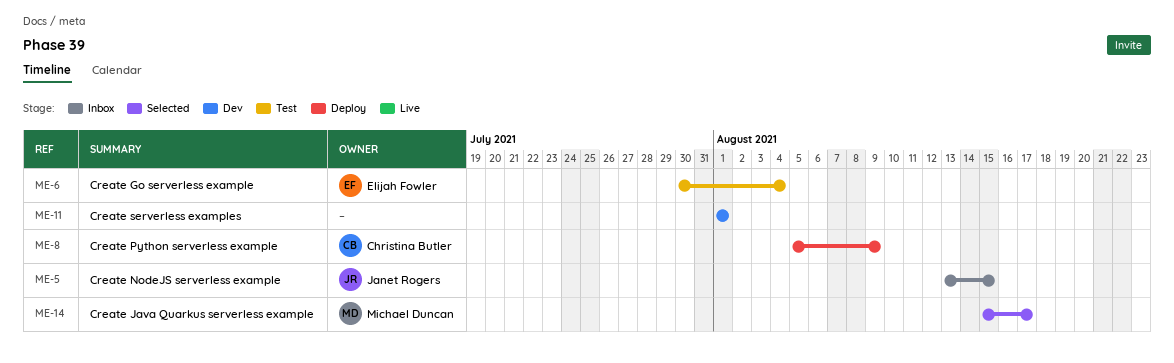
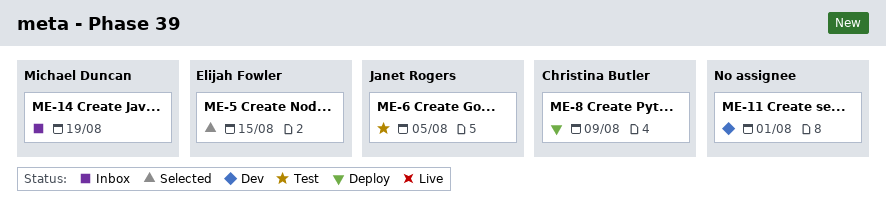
ME-5, status: Inbox -> Selected
ME-5, owner: Janet Rogers -> Elijah Fowler
ME-6, owner: Elijah Fowler -> Janet Rogers
ME-6, due: Aug 4 -> Aug 5
ME-14, status: Selected -> Inbox
ME-14, due: Aug 17 -> Aug 19

